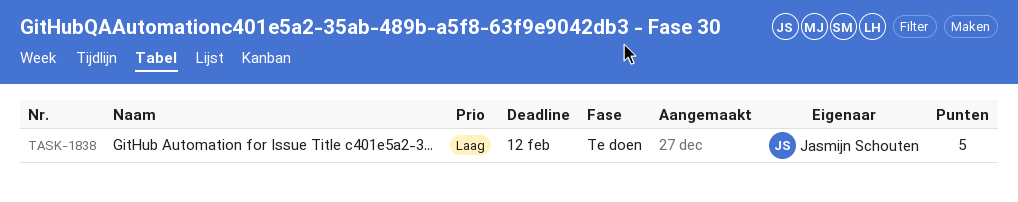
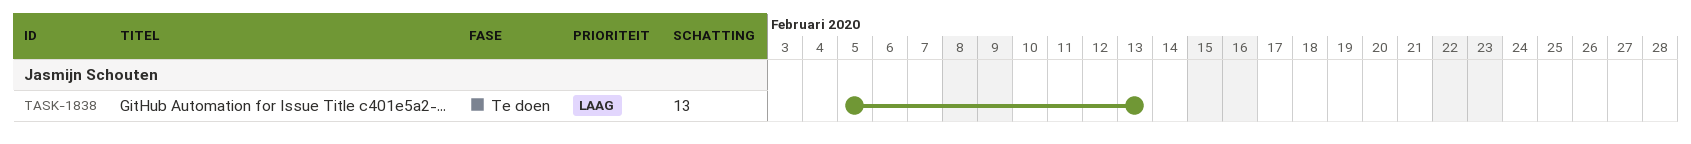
TASK-1838, estimate: 5 -> 13
TASK-1838, due: Feb 12 -> Feb 13

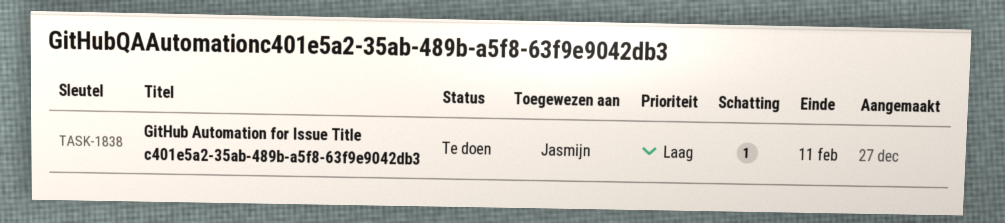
TASK-1838, estimate: 13 -> 1
TASK-1838, due: Feb 13 -> Feb 11

